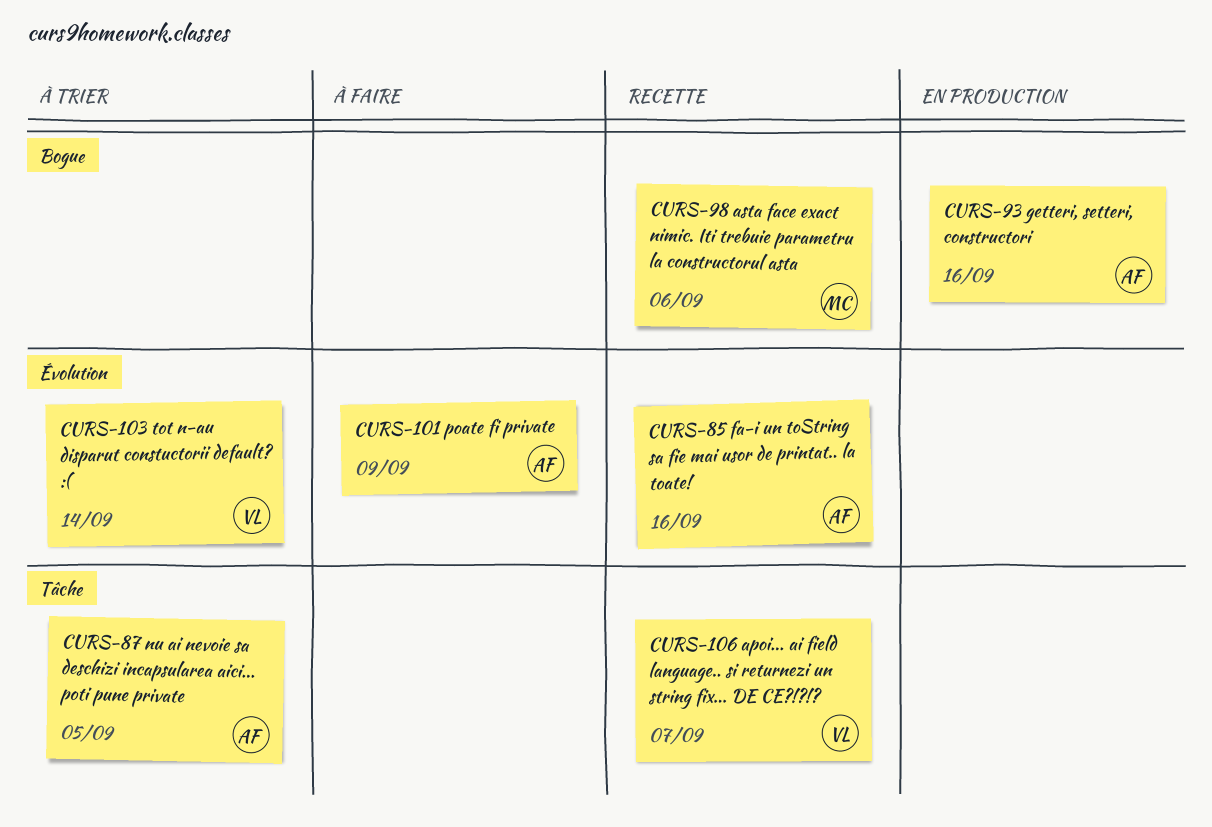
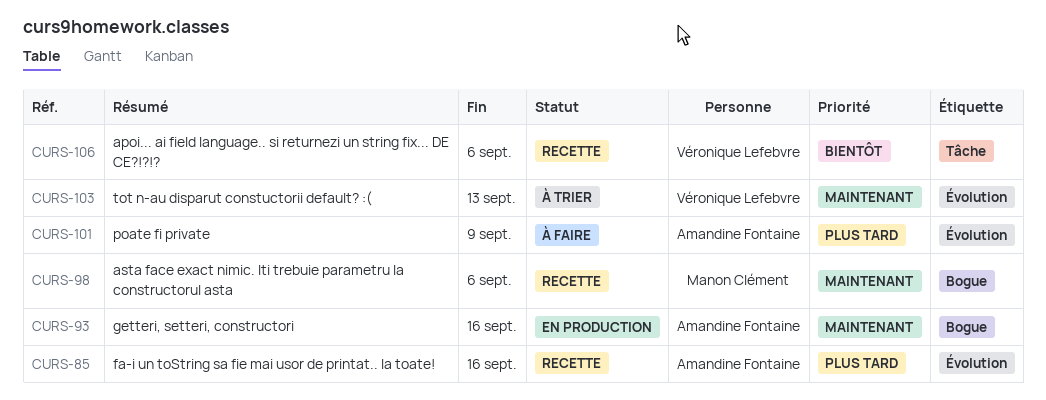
CURS-87: present -> none
CURS-103, due: Sep 14 -> Sep 13
CURS-106, due: Sep 7 -> Sep 6

